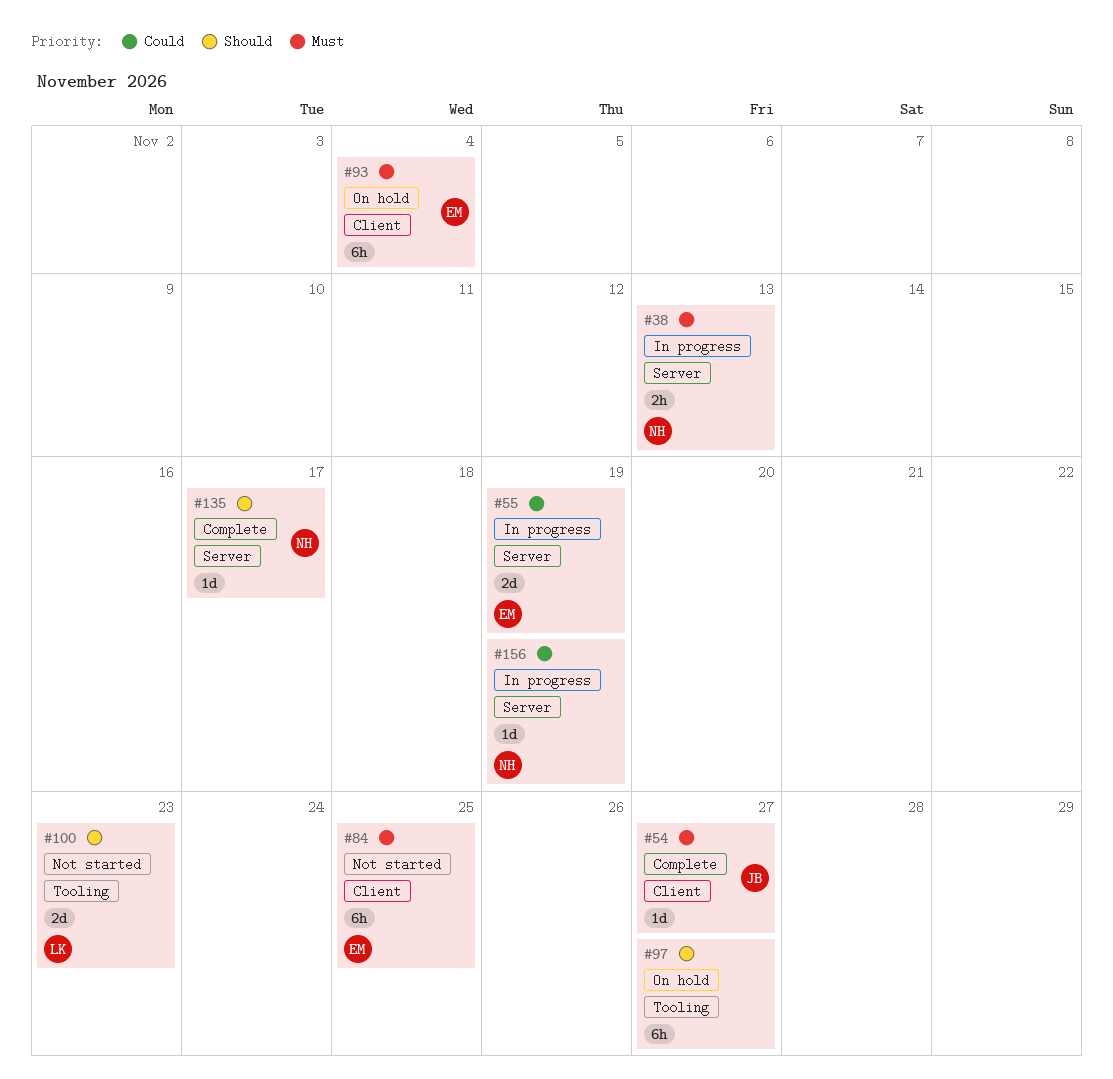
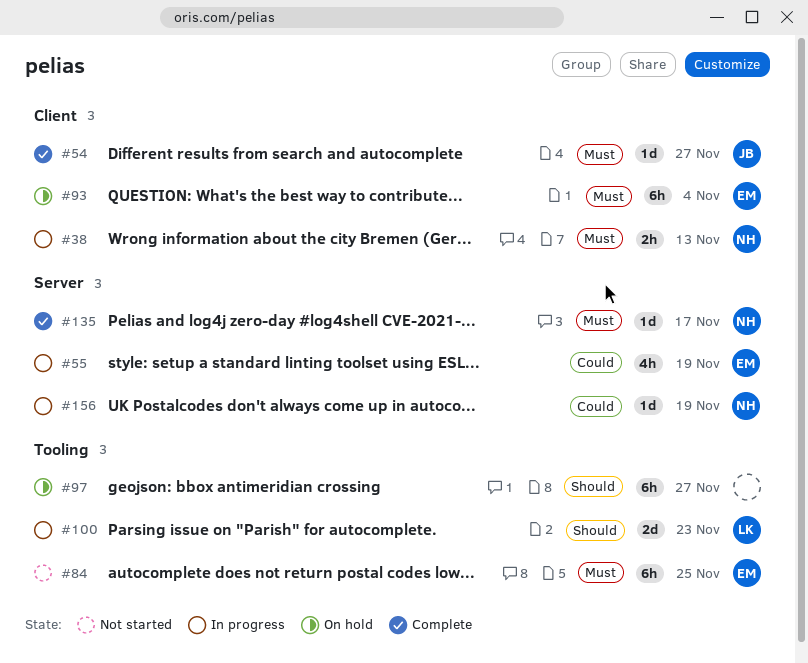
#38, label: Server -> Client
#55, estimate: 2d -> 4h
#84, label: Client -> Tooling
#100, status: Not started -> In progress
#135, priority: Should -> Must

